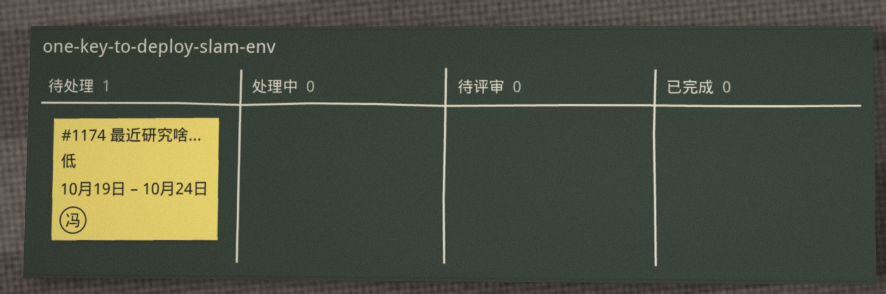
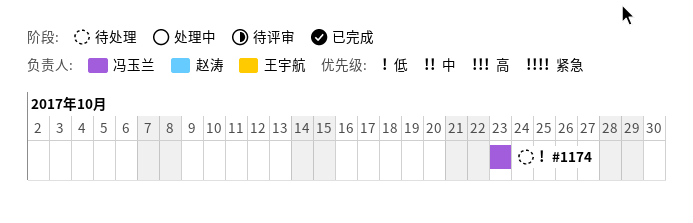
#1174, start: Oct 19 -> Oct 23
#1174, due: Oct 24 -> Oct 23

